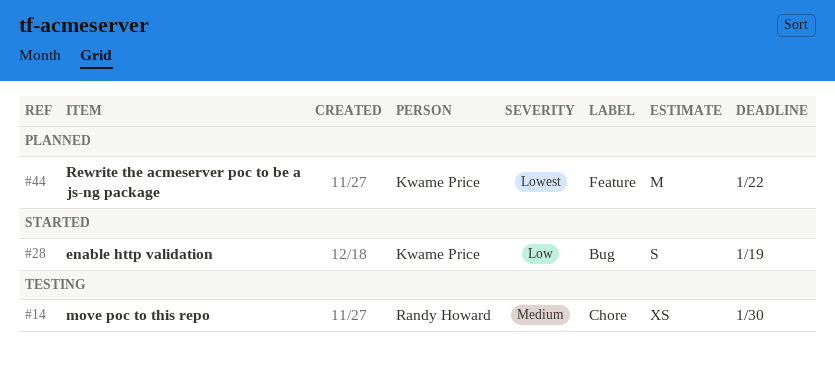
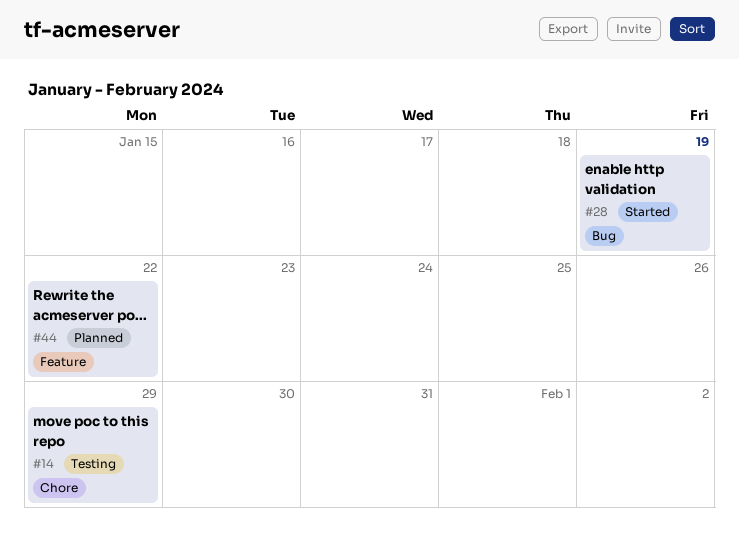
#14, due: Jan 30 -> Jan 29

